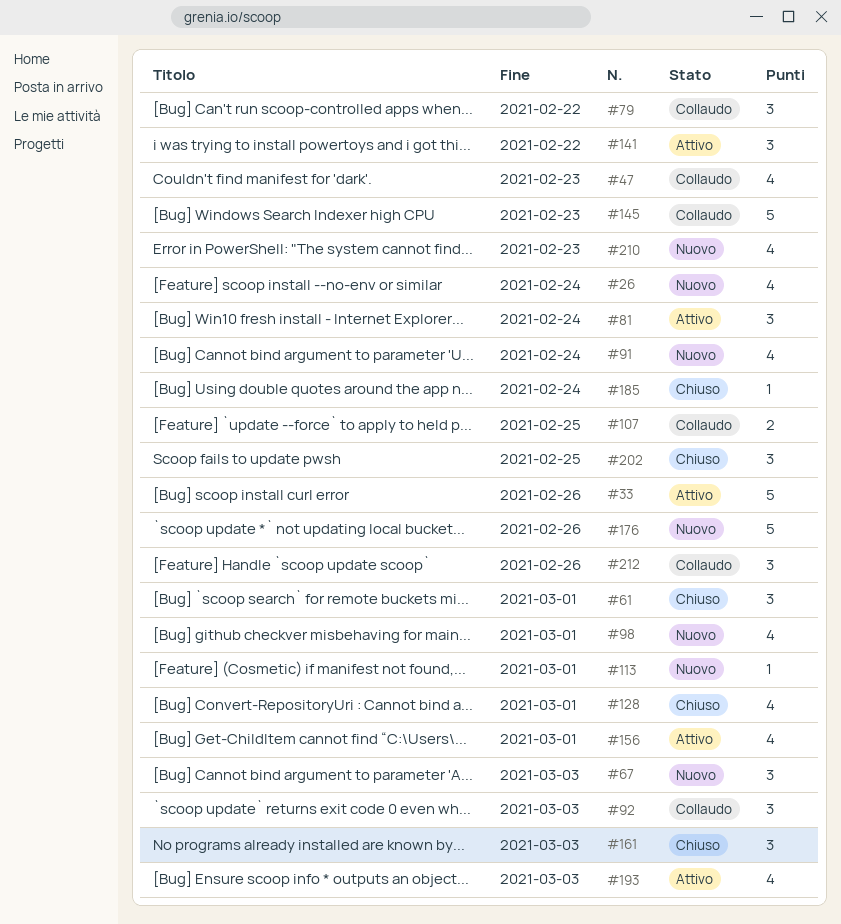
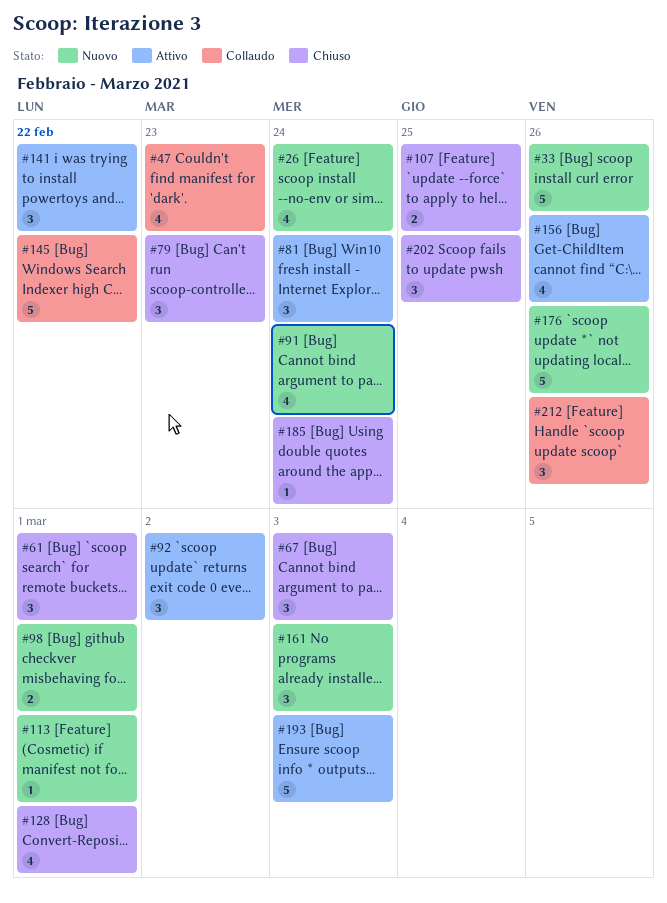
#33, status: Attivo -> Nuovo
#67, status: Nuovo -> Chiuso
#79, status: Collaudo -> Chiuso
#79, due: Feb 22 -> Feb 23
#92, status: Collaudo -> Attivo
#92, due: Mar 3 -> Mar 2
#98, estimate: 4 -> 2
#107, status: Collaudo -> Chiuso
#145, due: Feb 23 -> Feb 22
#156, due: Mar 1 -> Feb 26
#161, status: Chiuso -> Nuovo
#193, estimate: 4 -> 5
#210: present -> none

